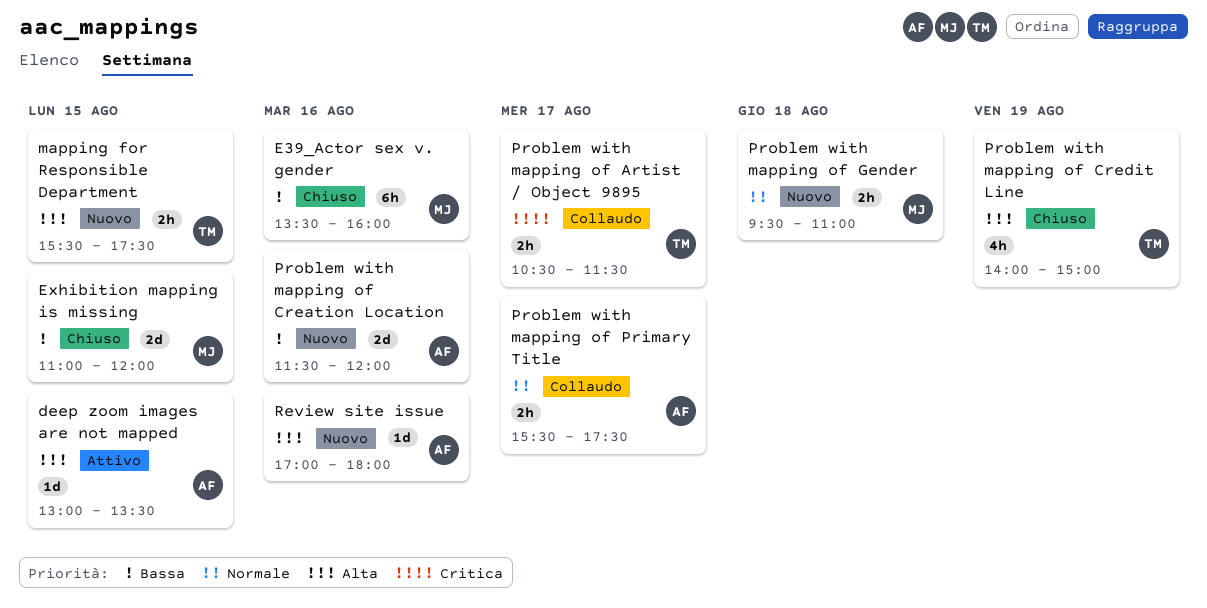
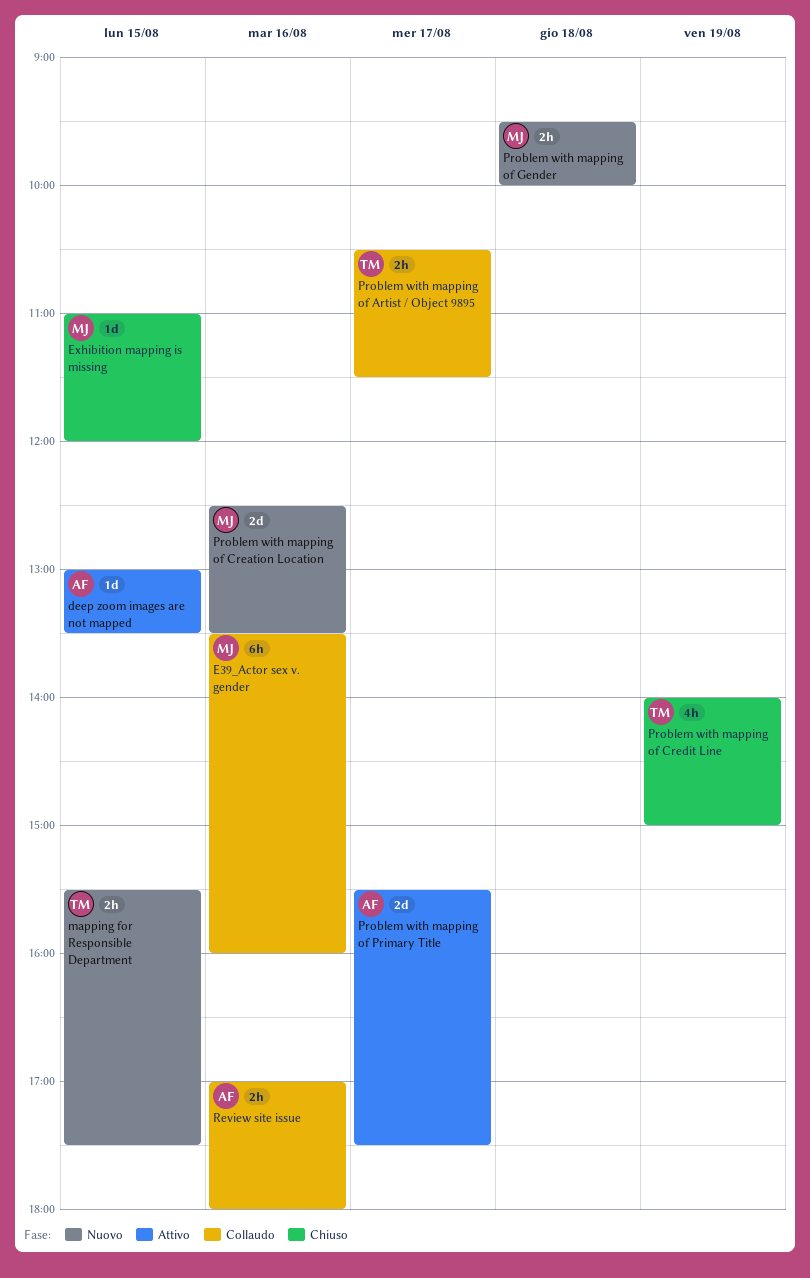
E39_Actor sex v. gender, status: Chiuso -> Collaudo
Exhibition mapping is missing, estimate: 2d -> 1d
Problem with mapping of Creation Location, owner: AF -> MJ
Problem with mapping of Creation Location, begins: 11:30 -> 12:30
Problem with mapping of Creation Location, ends: 12:00 -> 13:30
Problem with mapping of Gender, ends: 11:00 -> 10:00
Problem with mapping of Primary Title, status: Collaudo -> Attivo
Problem with mapping of Primary Title, estimate: 2h -> 2d
Review site issue, status: Nuovo -> Collaudo
Review site issue, estimate: 1d -> 2h

